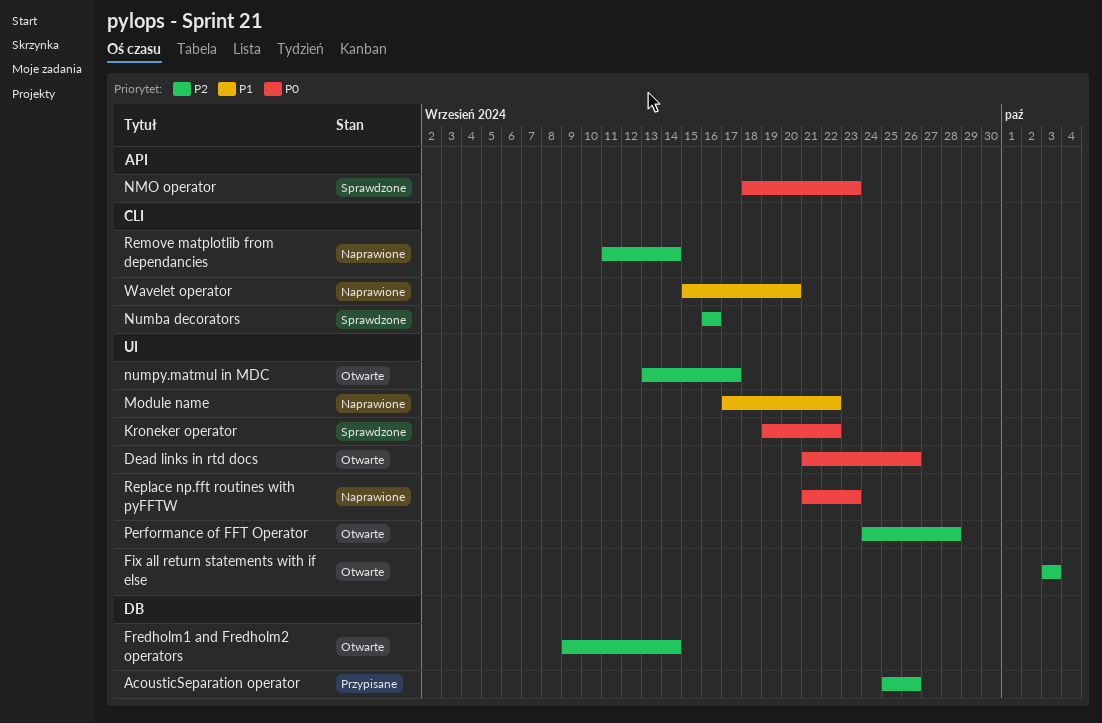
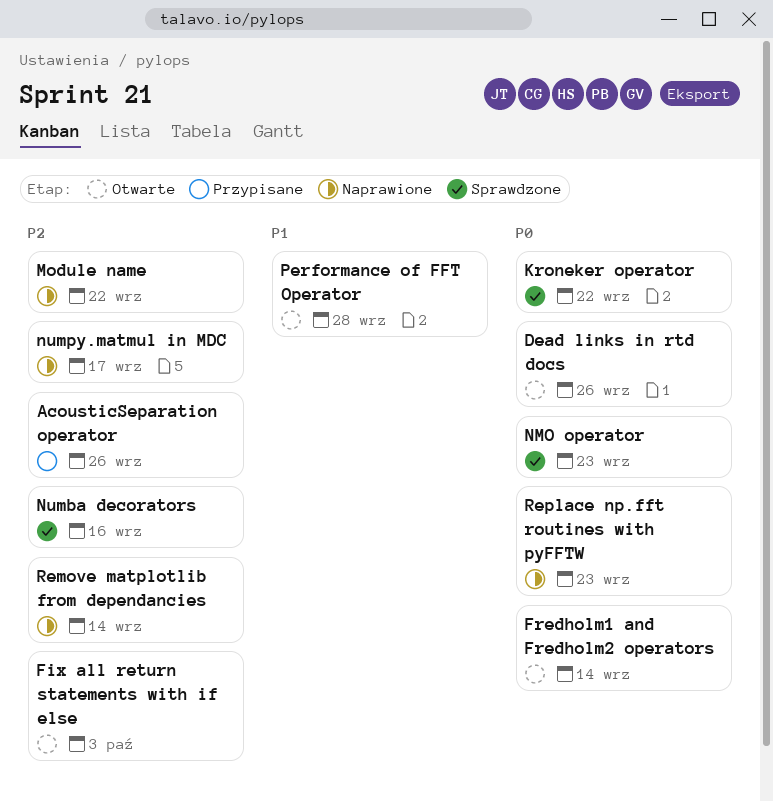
Fredholm1 and Fredholm2 operators, priority: P2 -> P0
Module name, priority: P1 -> P2
numpy.matmul in MDC, status: Otwarte -> Naprawione
Performance of FFT Operator, priority: P2 -> P1
Wavelet operator: present -> none

